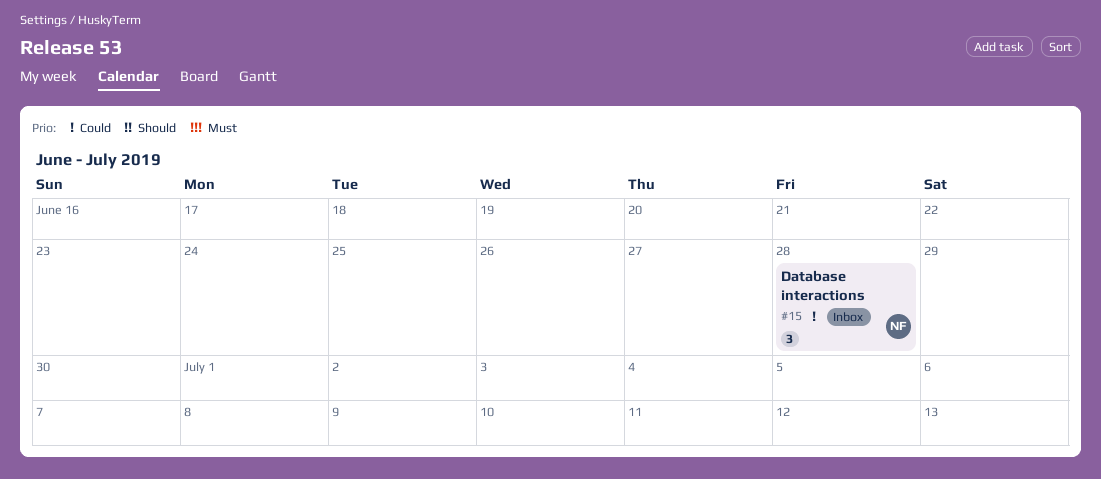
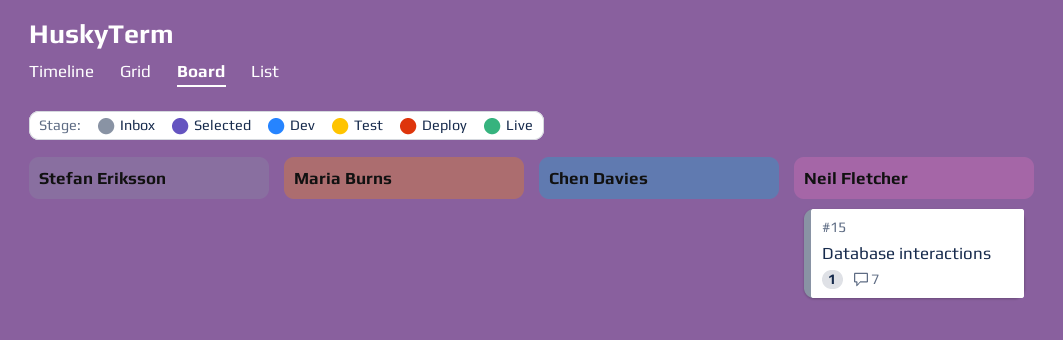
#15, estimate: 3 -> 1

